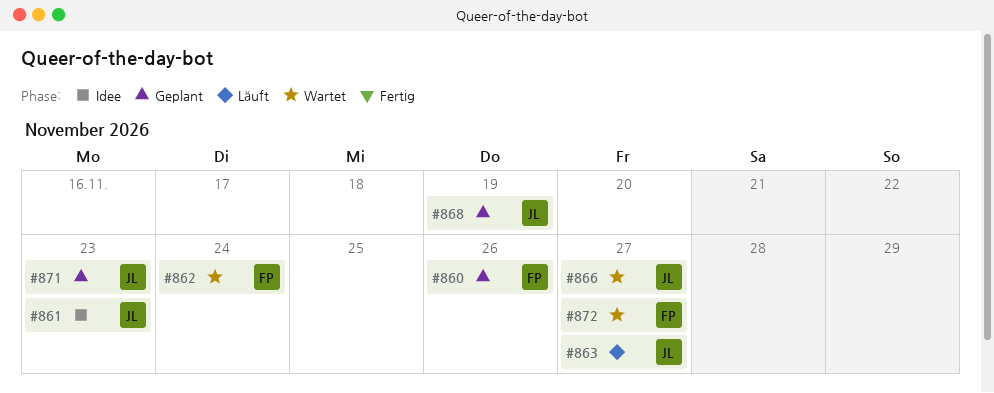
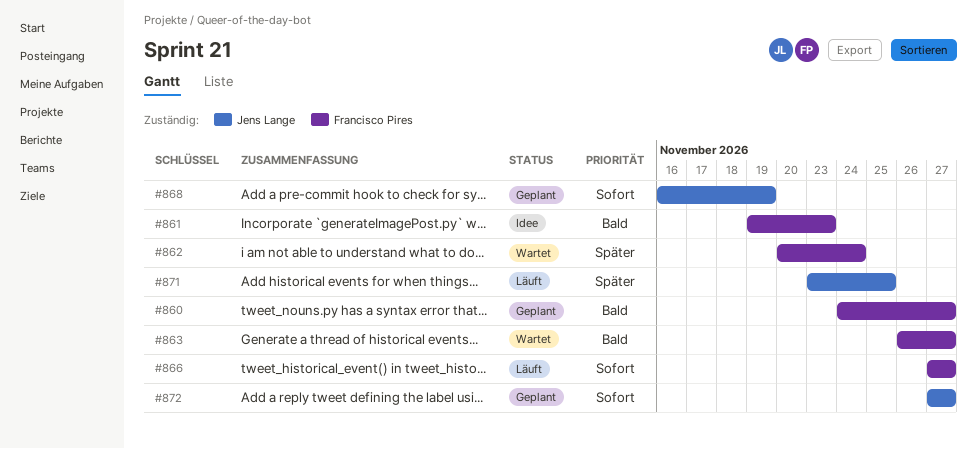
#860, due: Nov 26 -> Nov 27
#861, owner: Jens Lange -> Francisco Pires
#863, status: Läuft -> Wartet
#863, owner: Jens Lange -> Francisco Pires
#866, status: Wartet -> Läuft
#866, owner: Jens Lange -> Francisco Pires
#871, status: Geplant -> Läuft
#871, due: Nov 23 -> Nov 25
#872, status: Wartet -> Geplant
#872, owner: Francisco Pires -> Jens Lange

